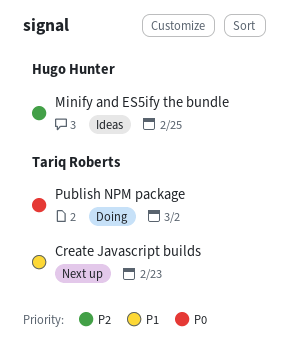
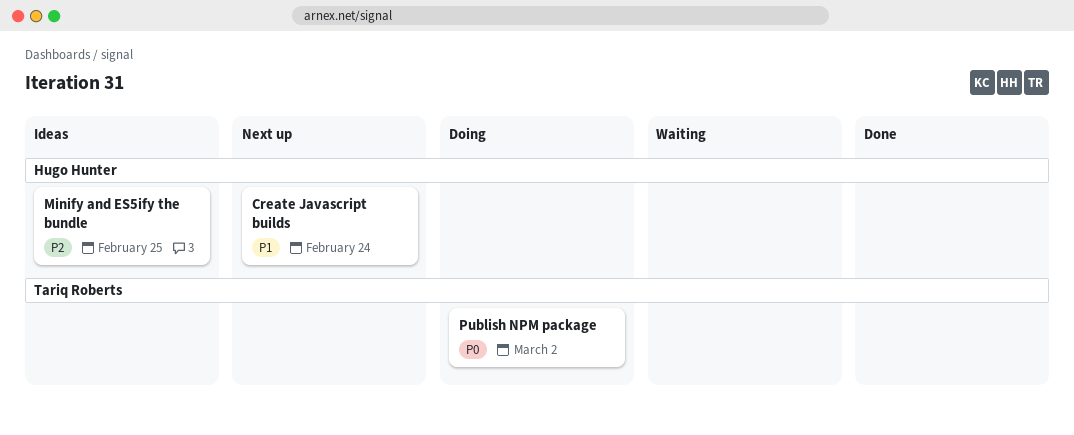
Create Javascript builds, owner: Tariq Roberts -> Hugo Hunter
Create Javascript builds, due: Feb 23 -> Feb 24

